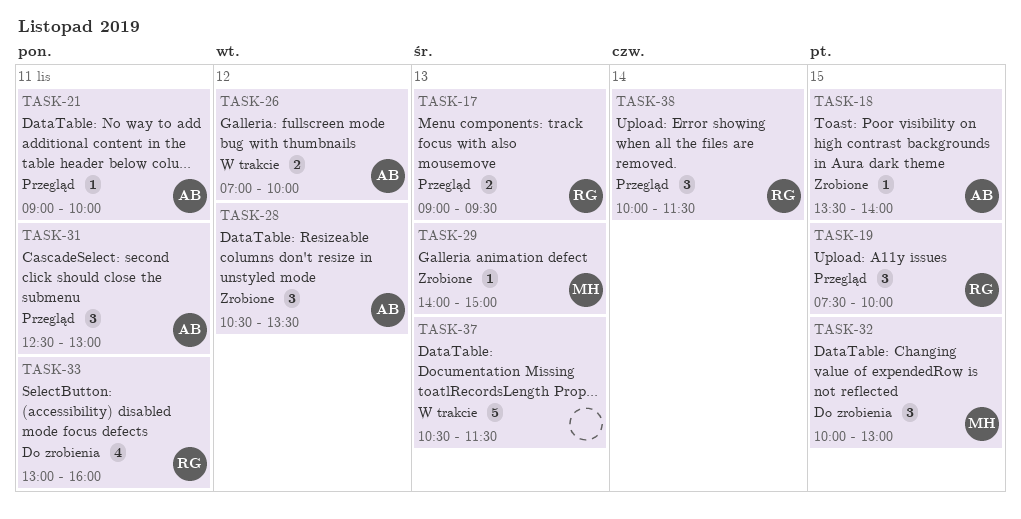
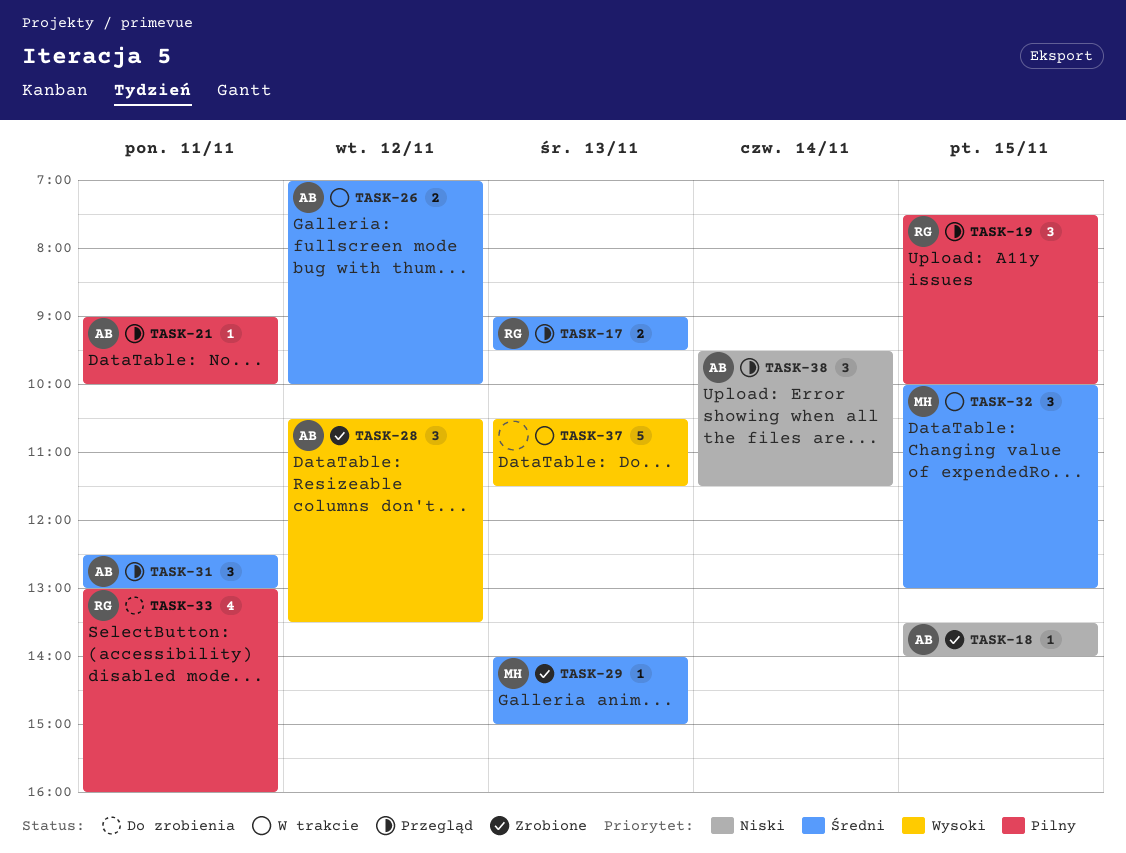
TASK-32, status: Do zrobienia -> W trakcie
TASK-38, owner: RG -> AB
TASK-38, begins: 10:00 -> 09:30

